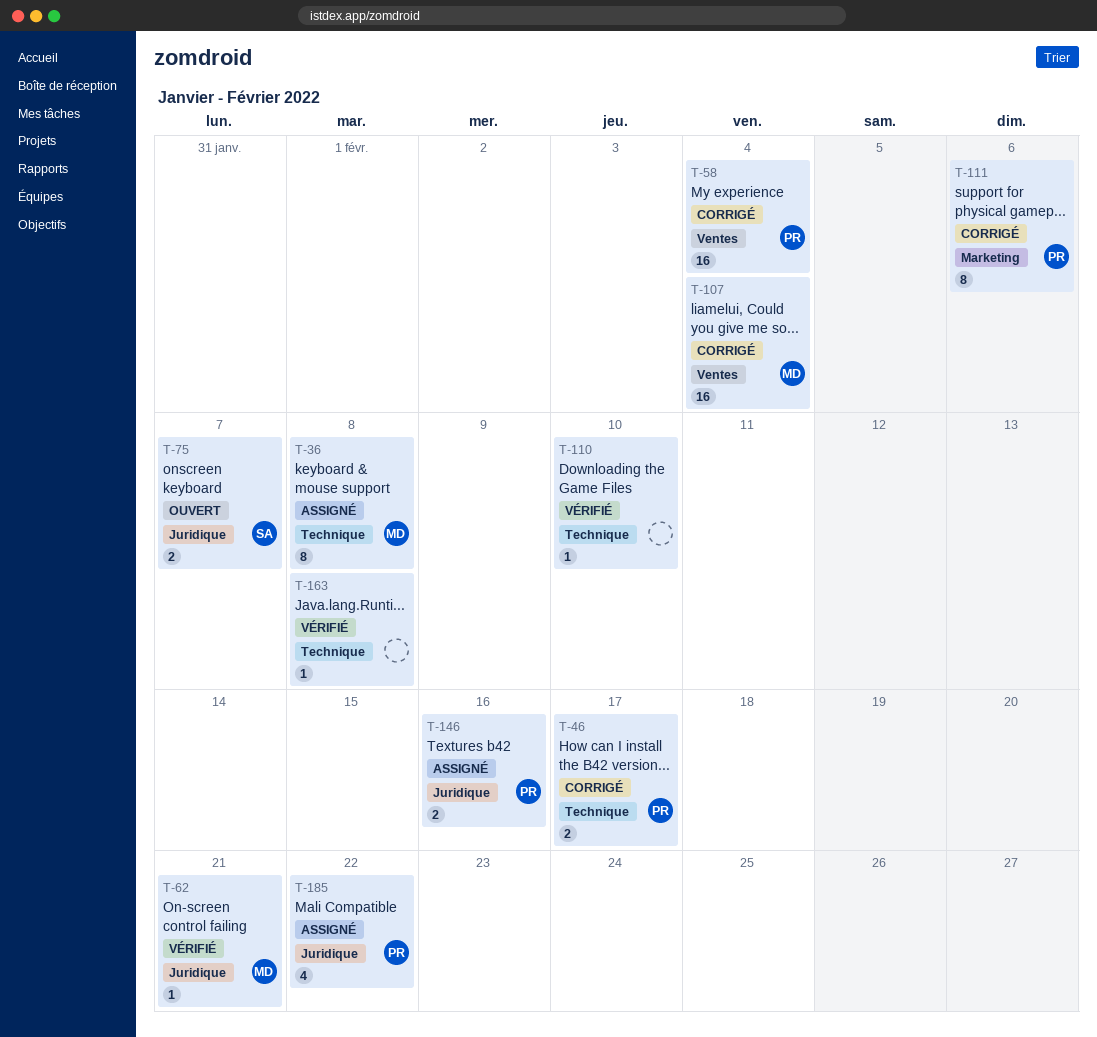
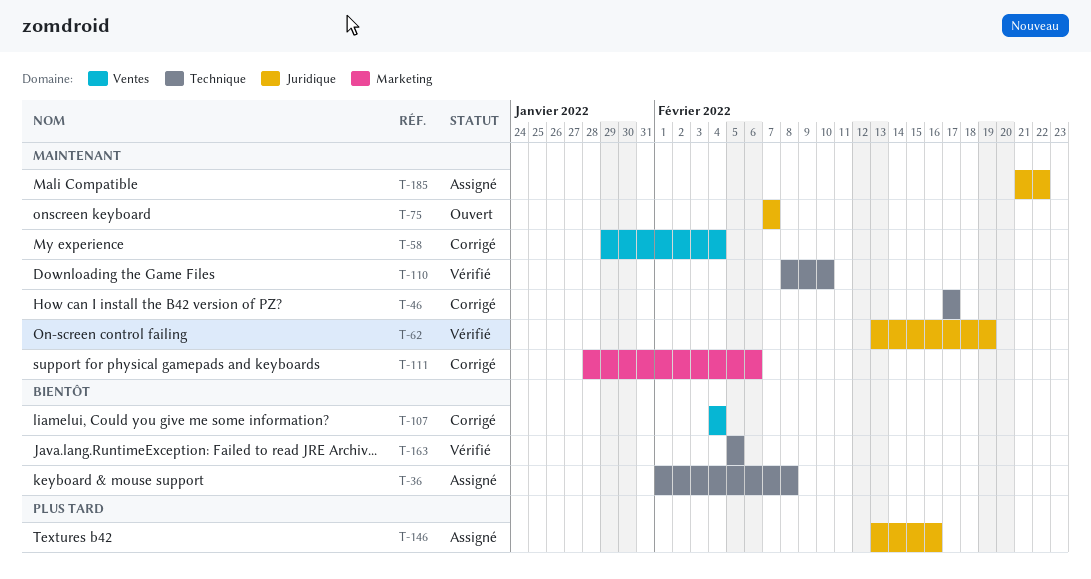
T-62, due: Feb 21 -> Feb 19
T-163, due: Feb 8 -> Feb 5

